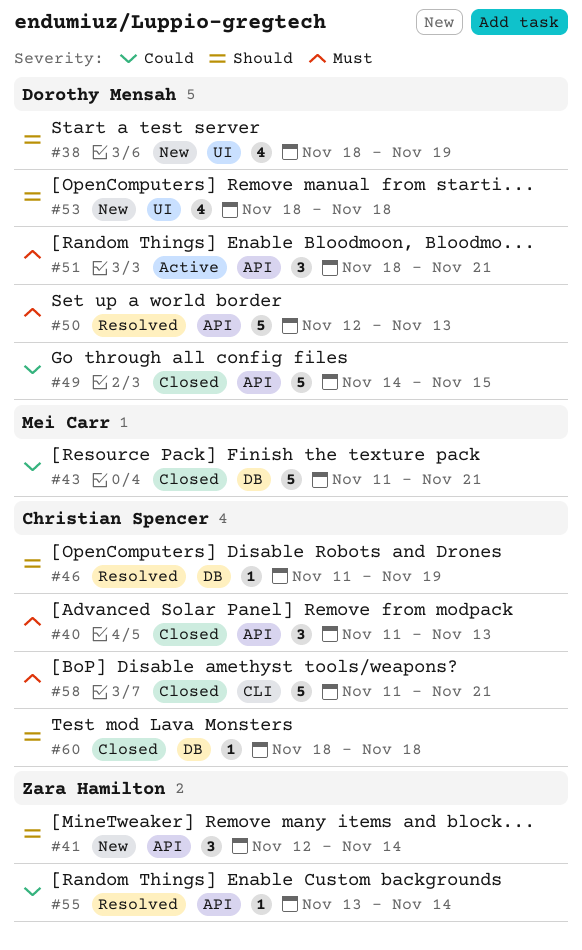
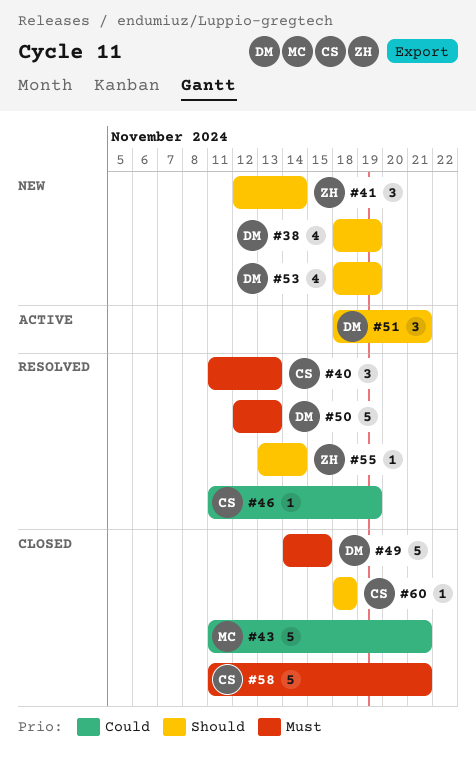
#40, status: Closed -> Resolved
#46, priority: Should -> Could
#49, priority: Could -> Must
#51, priority: Must -> Should
#53, due: Nov 18 -> Nov 19
#55, priority: Could -> Should

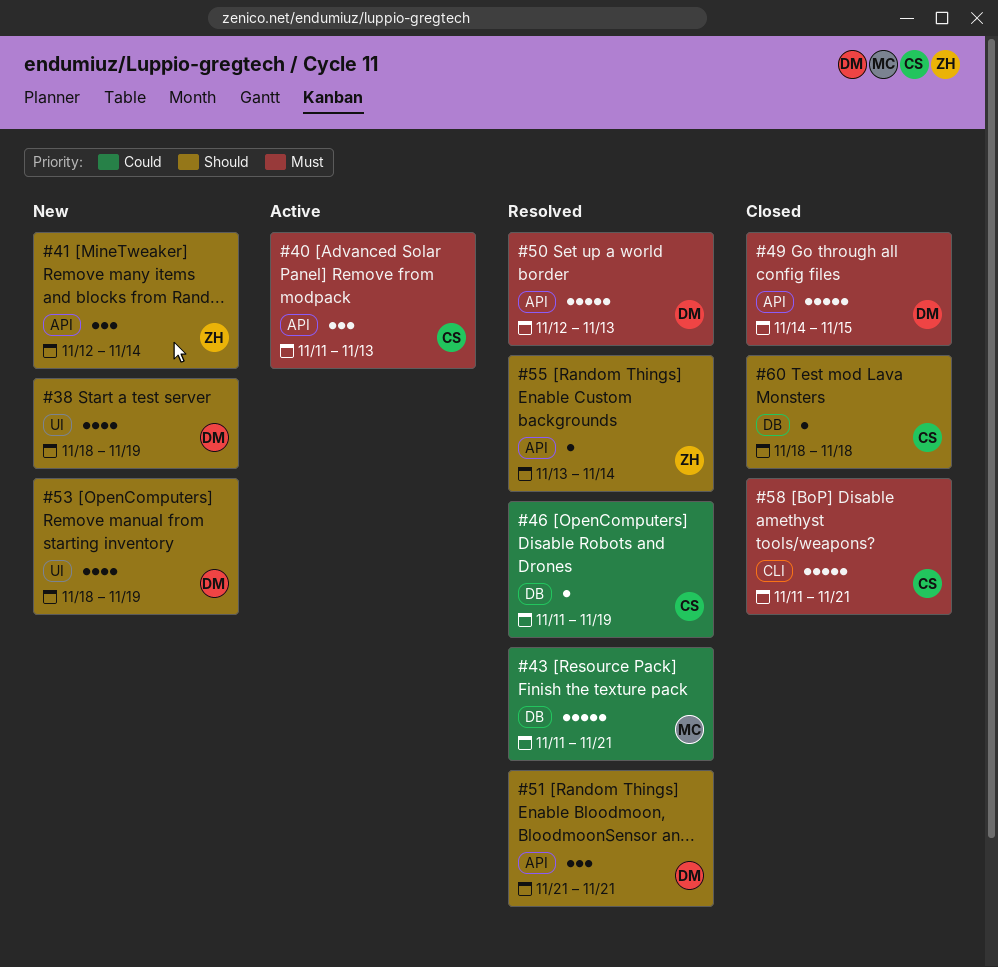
#40, status: Resolved -> Active
#43, status: Closed -> Resolved
#51, status: Active -> Resolved
#51, start: Nov 18 -> Nov 21

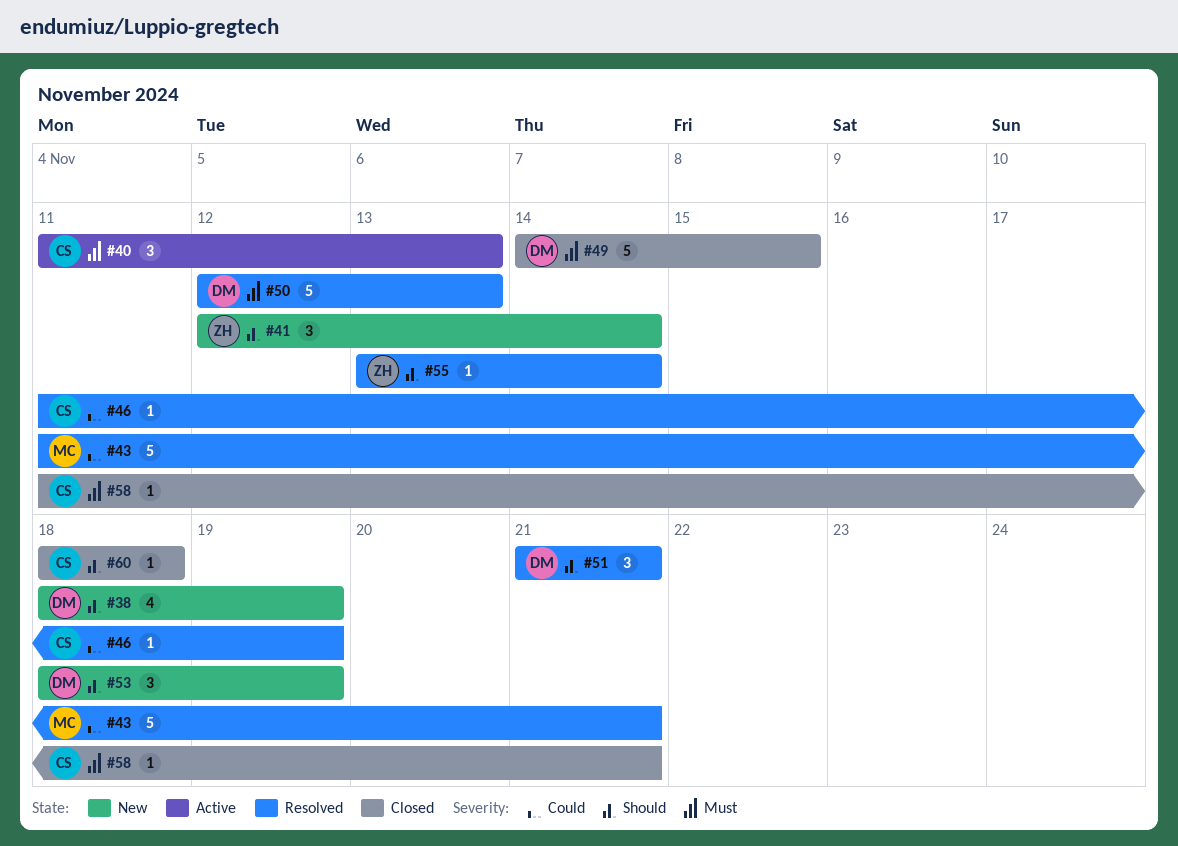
#53, estimate: 4 -> 3
#58, estimate: 5 -> 1

